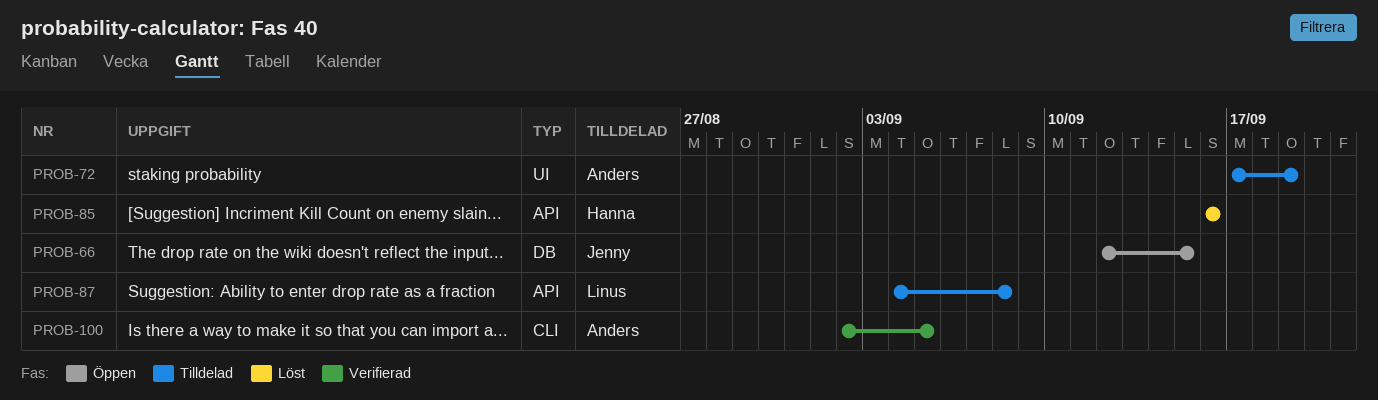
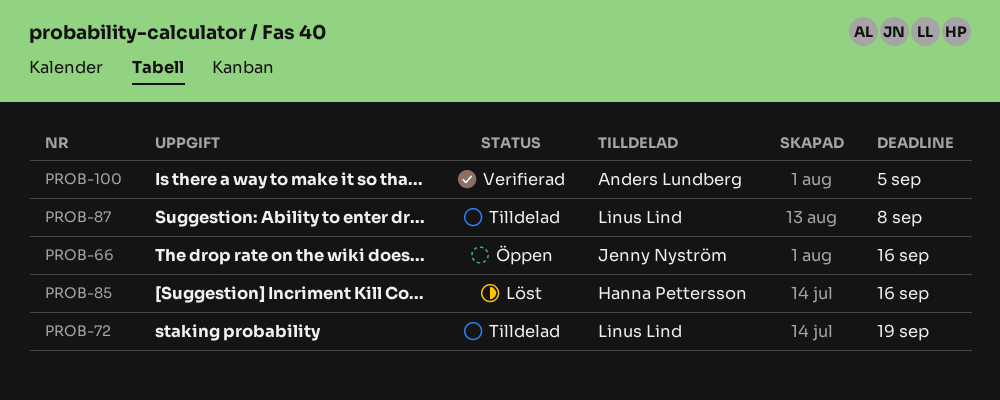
PROB-66, due: Sep 15 -> Sep 16
PROB-72, owner: Anders Lundberg -> Linus Lind

